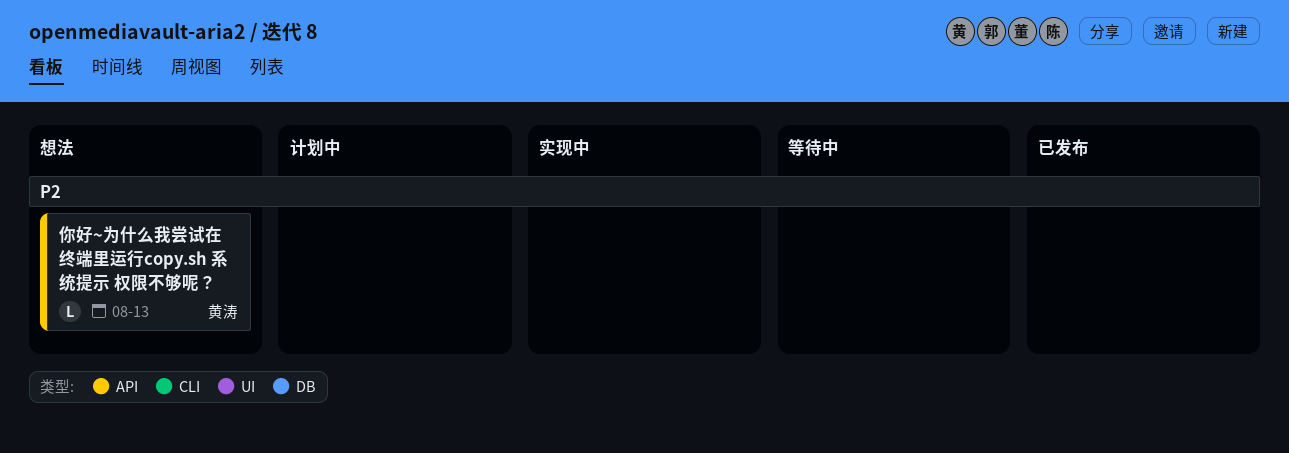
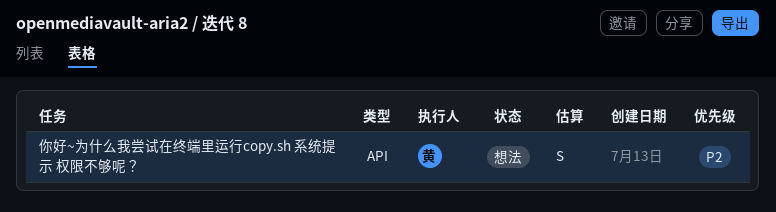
你好~为什么我尝试在终端里运行copy.sh 系统提示 权限不够呢？, estimate: L -> S

